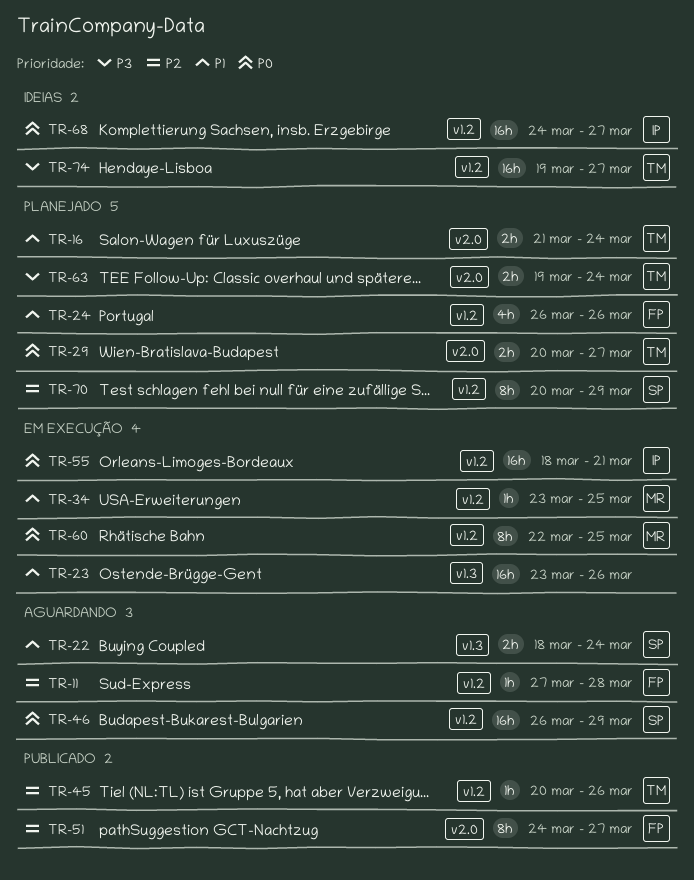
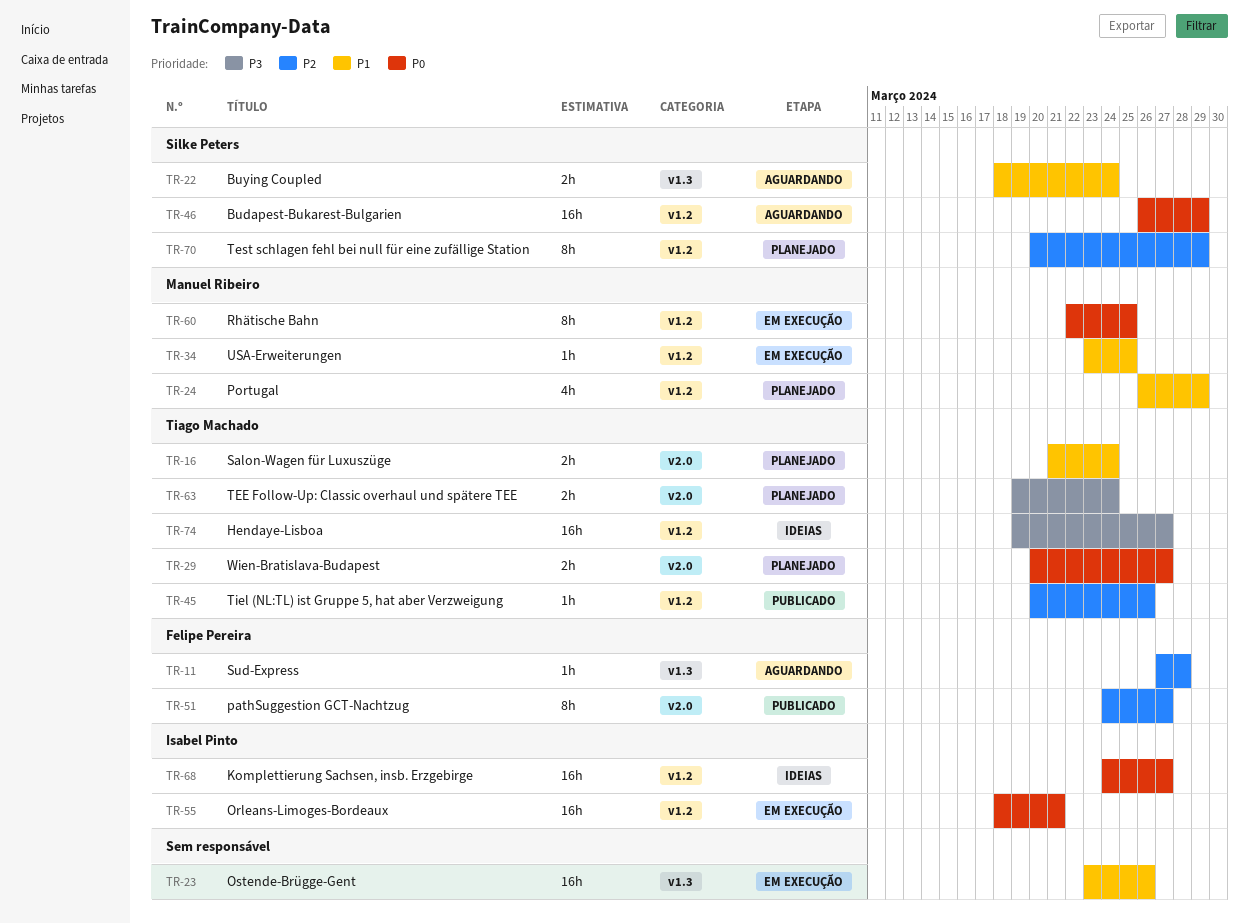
TR-11, label: v1.2 -> v1.3
TR-24, owner: Felipe Pereira -> Manuel Ribeiro
TR-24, due: Mar 26 -> Mar 29

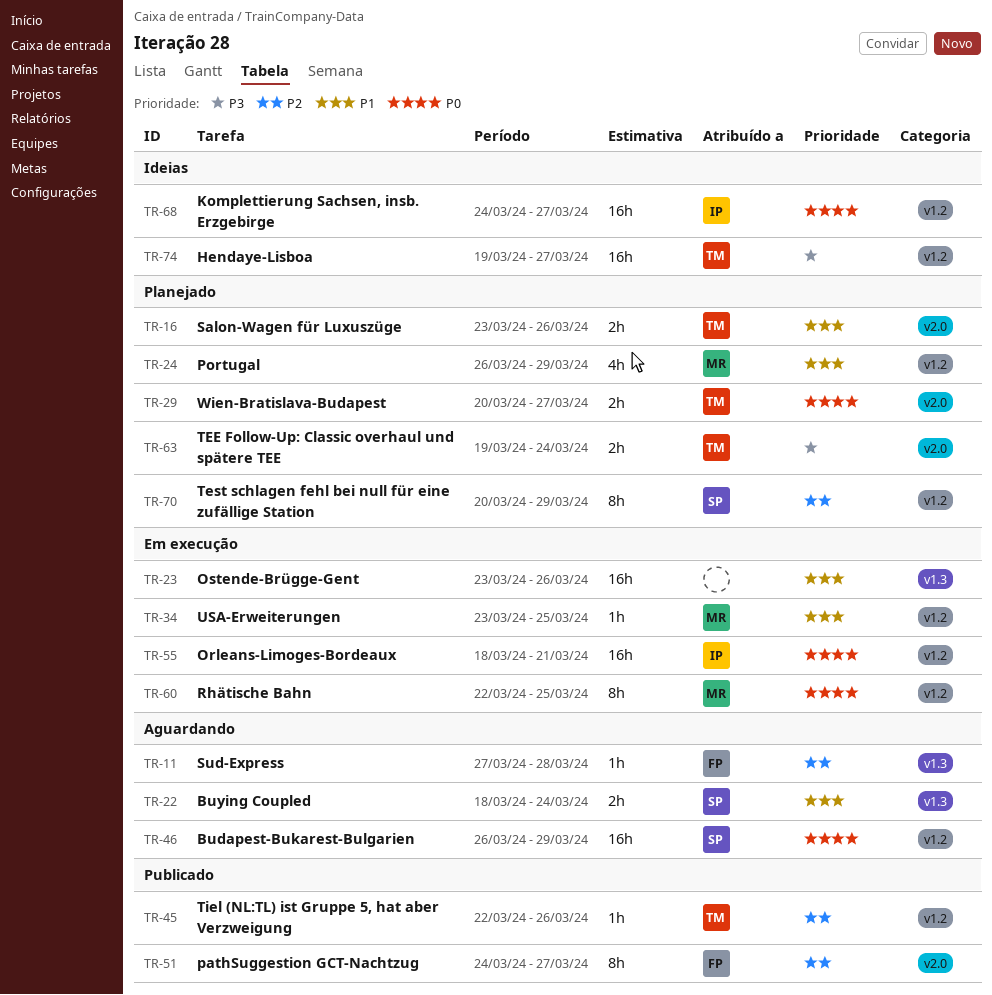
TR-16, start: Mar 21 -> Mar 23
TR-16, due: Mar 24 -> Mar 26
TR-45, start: Mar 20 -> Mar 22

